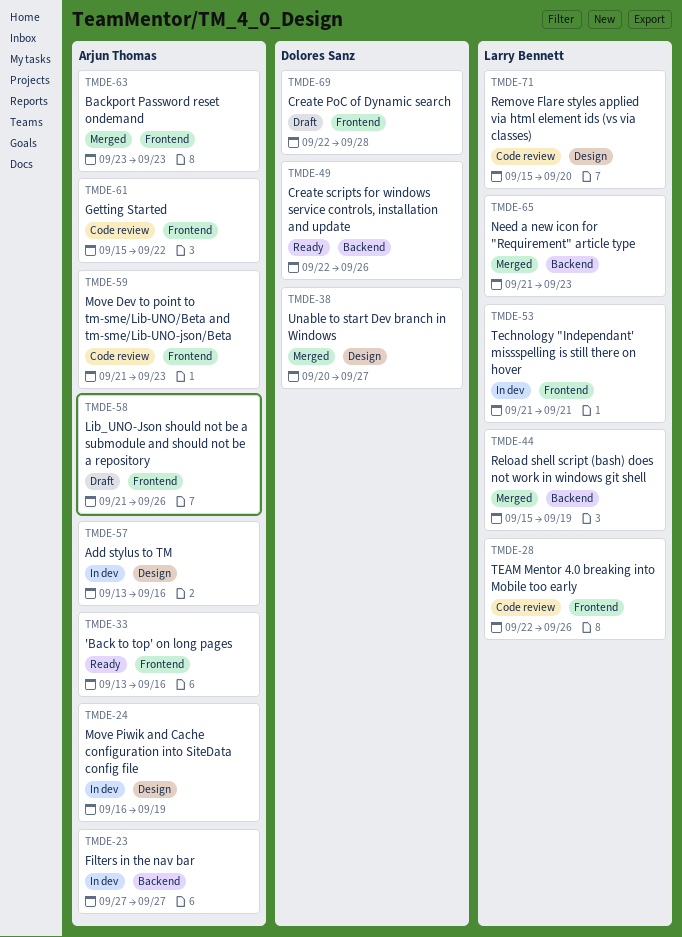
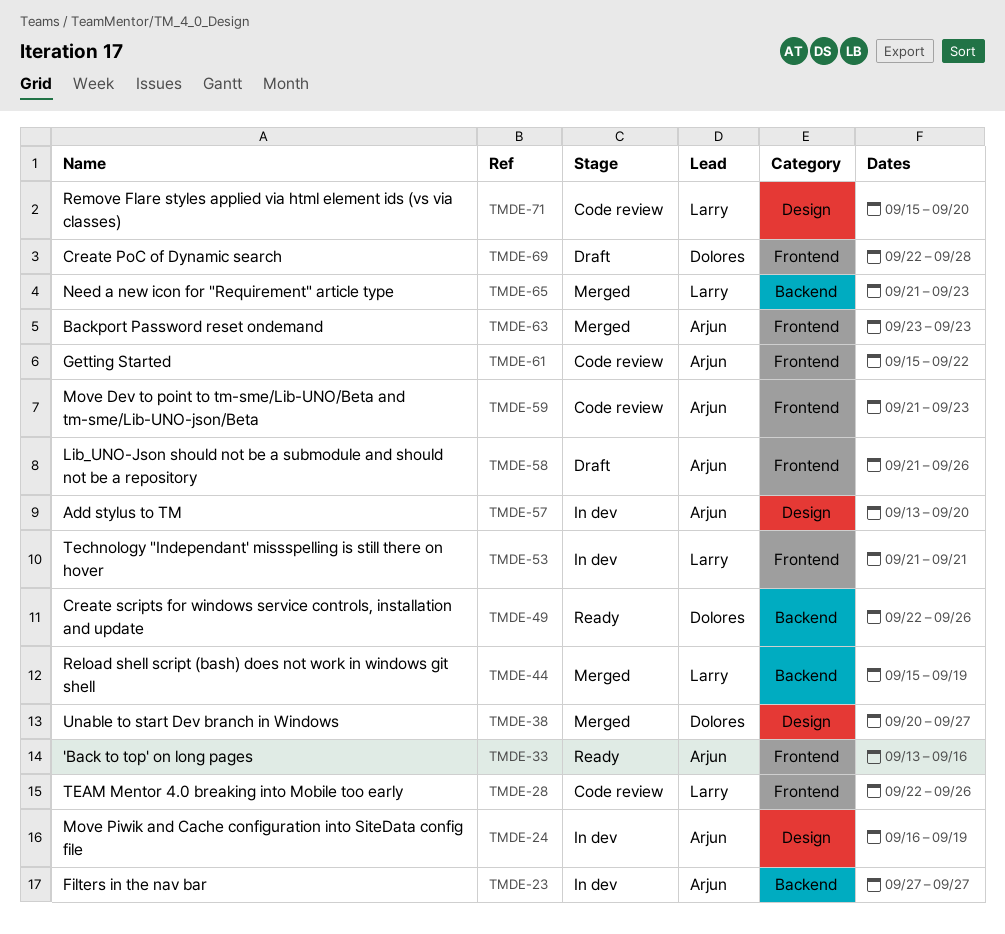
TMDE-57, due: Sep 16 -> Sep 20

